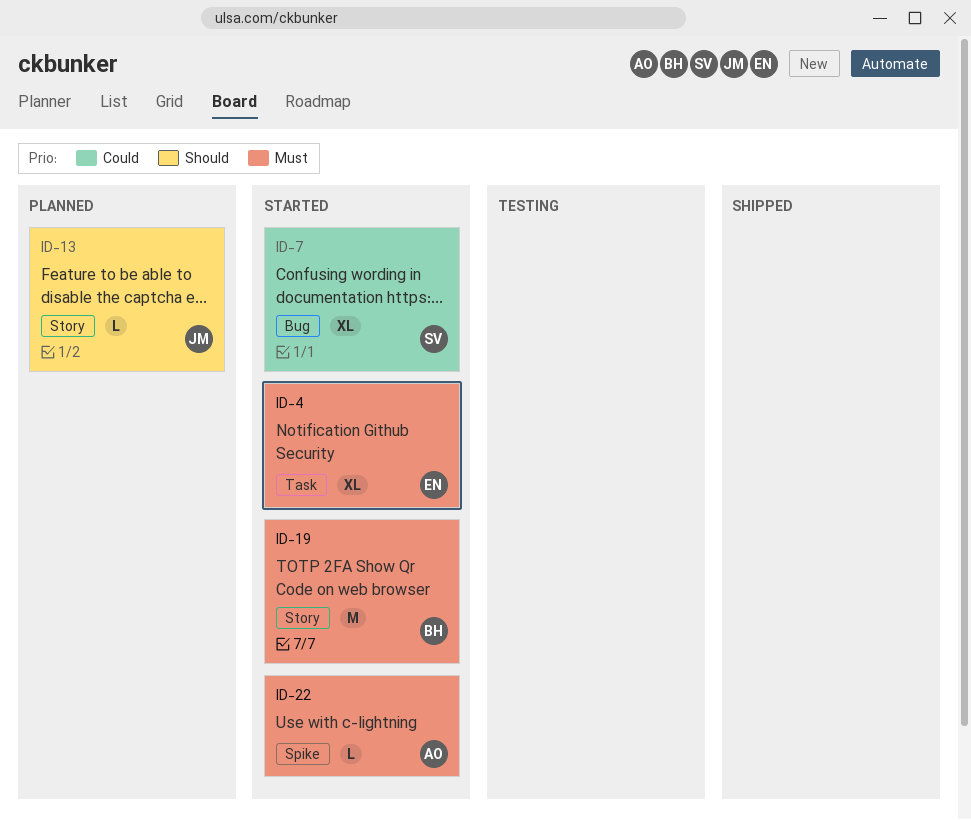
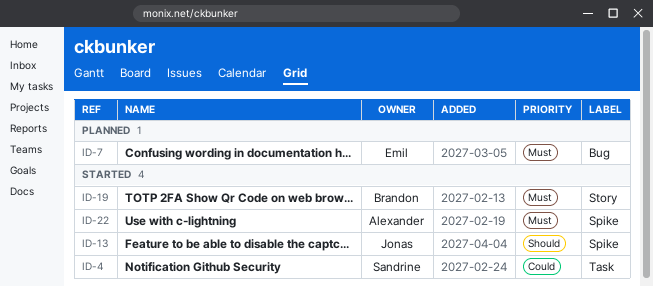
ID-4, owner: Emil -> Sandrine
ID-4, priority: Must -> Could
ID-7, status: Started -> Planned
ID-7, owner: Sandrine -> Emil
ID-7, priority: Could -> Must
ID-13, status: Planned -> Started
ID-13, label: Story -> Spike

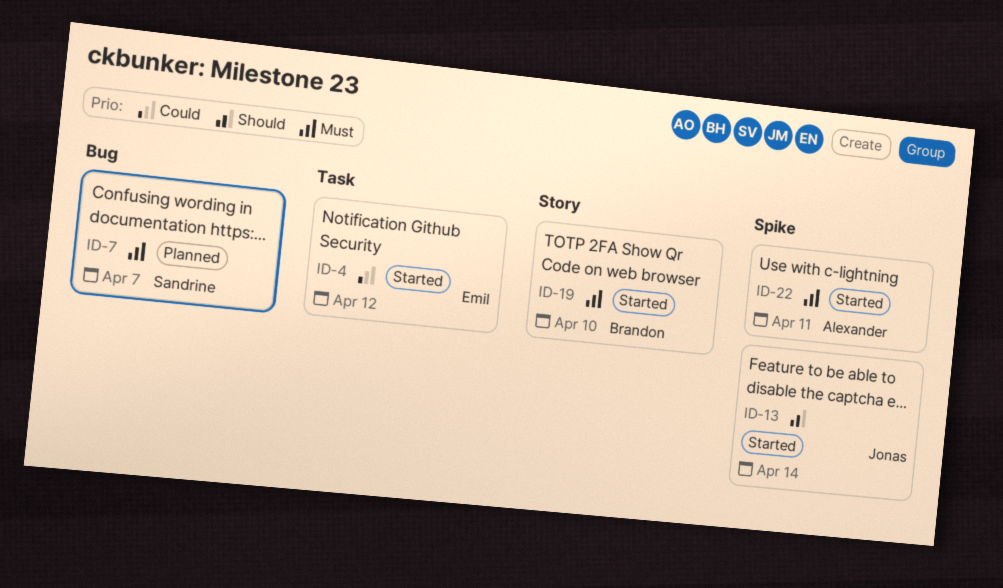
ID-4, owner: Sandrine -> Emil
ID-7, owner: Emil -> Sandrine

